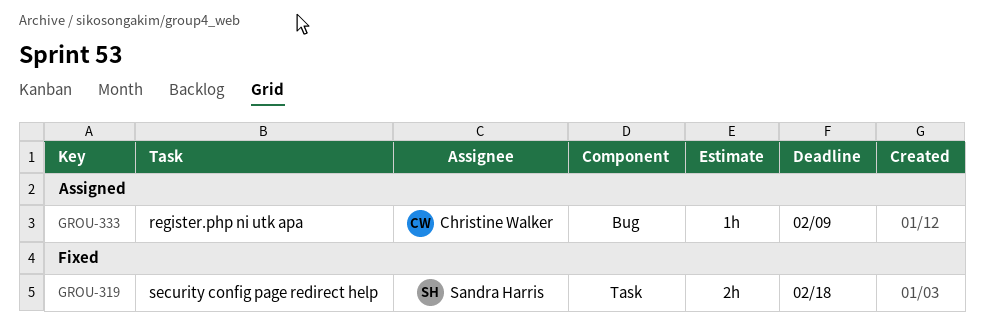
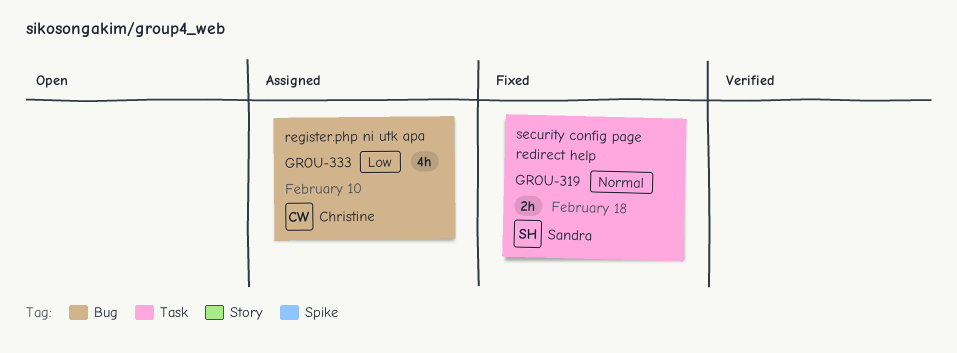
GROU-333, estimate: 1h -> 4h
GROU-333, due: Feb 9 -> Feb 10

